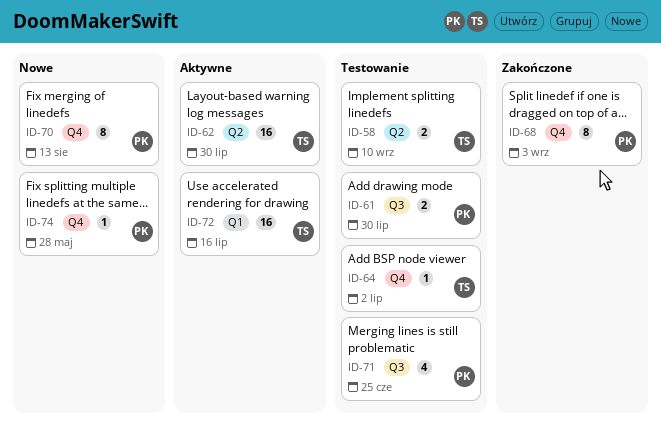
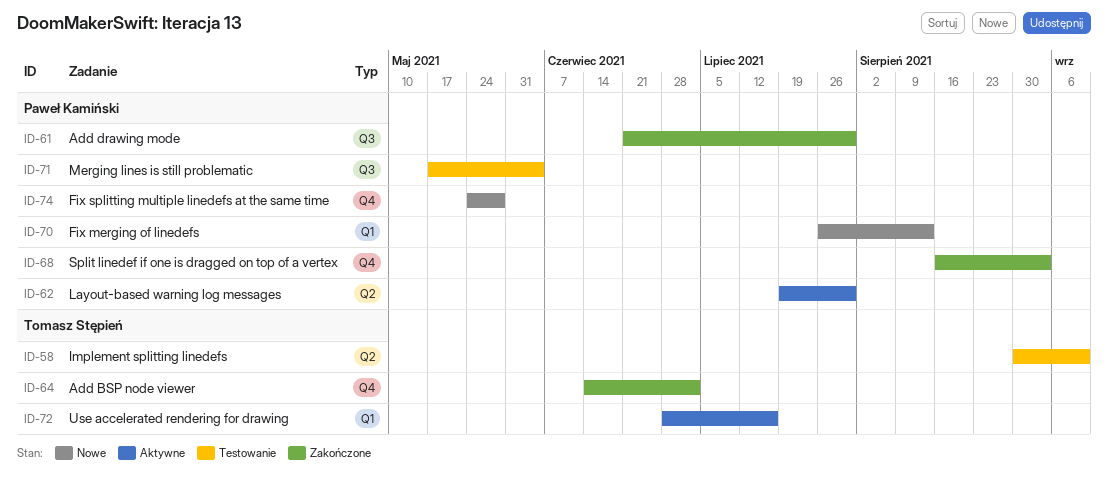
ID-61, status: Testowanie -> Zakończone
ID-62, owner: Tomasz Stępień -> Paweł Kamiński
ID-64, status: Testowanie -> Zakończone
ID-70, label: Q4 -> Q1
ID-71, due: Jun 25 -> Jun 4

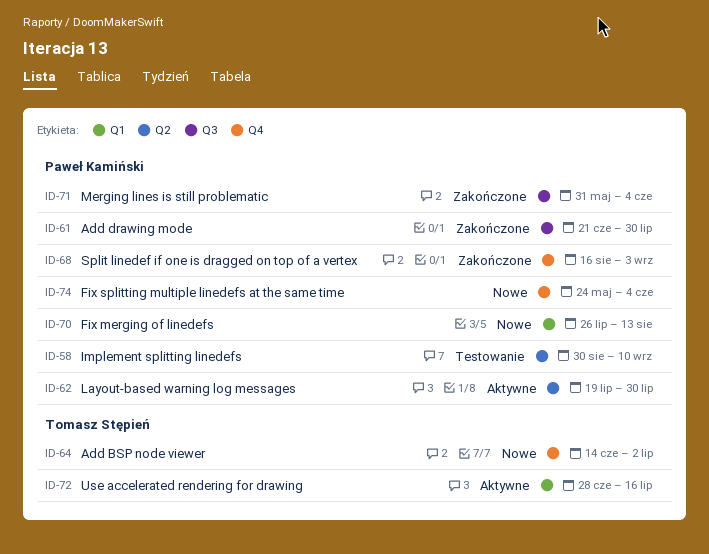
ID-58, owner: Tomasz Stępień -> Paweł Kamiński
ID-64, status: Zakończone -> Nowe
ID-71, status: Testowanie -> Zakończone
ID-71, start: May 17 -> May 31
ID-74, due: May 28 -> Jun 4

